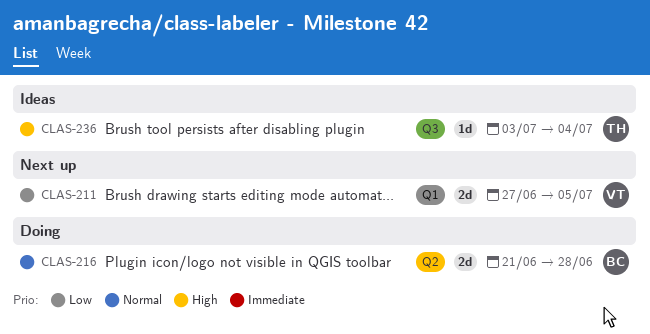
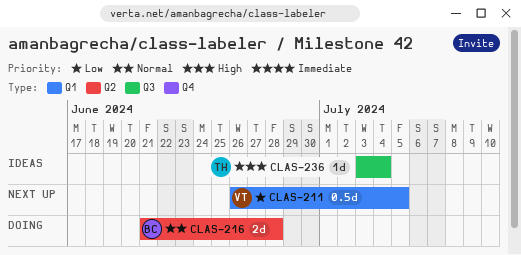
CLAS-211, estimate: 2d -> 0.5d
CLAS-211, start: Jun 27 -> Jun 26

